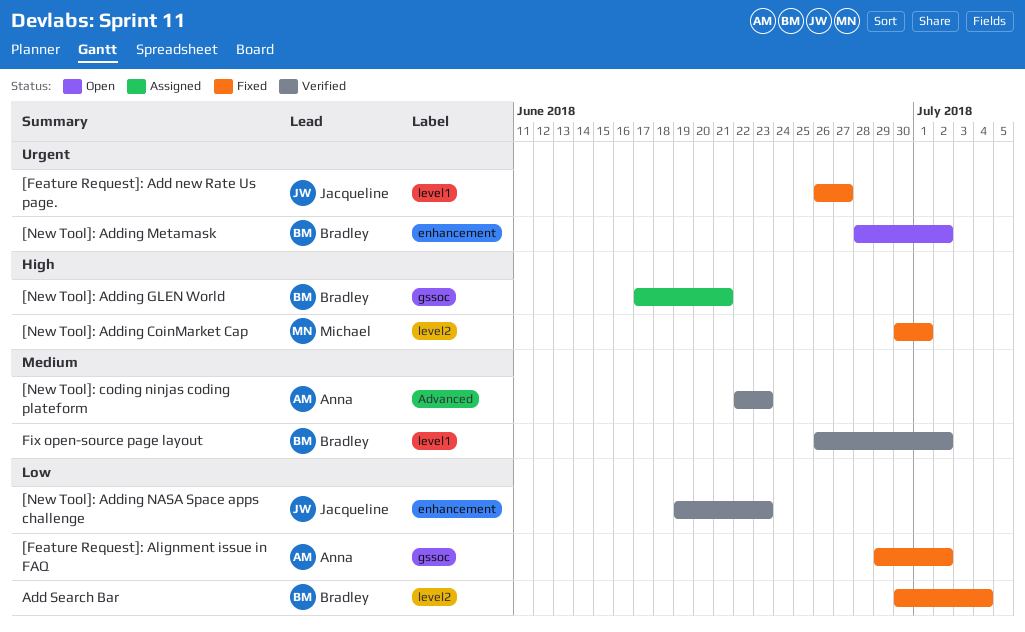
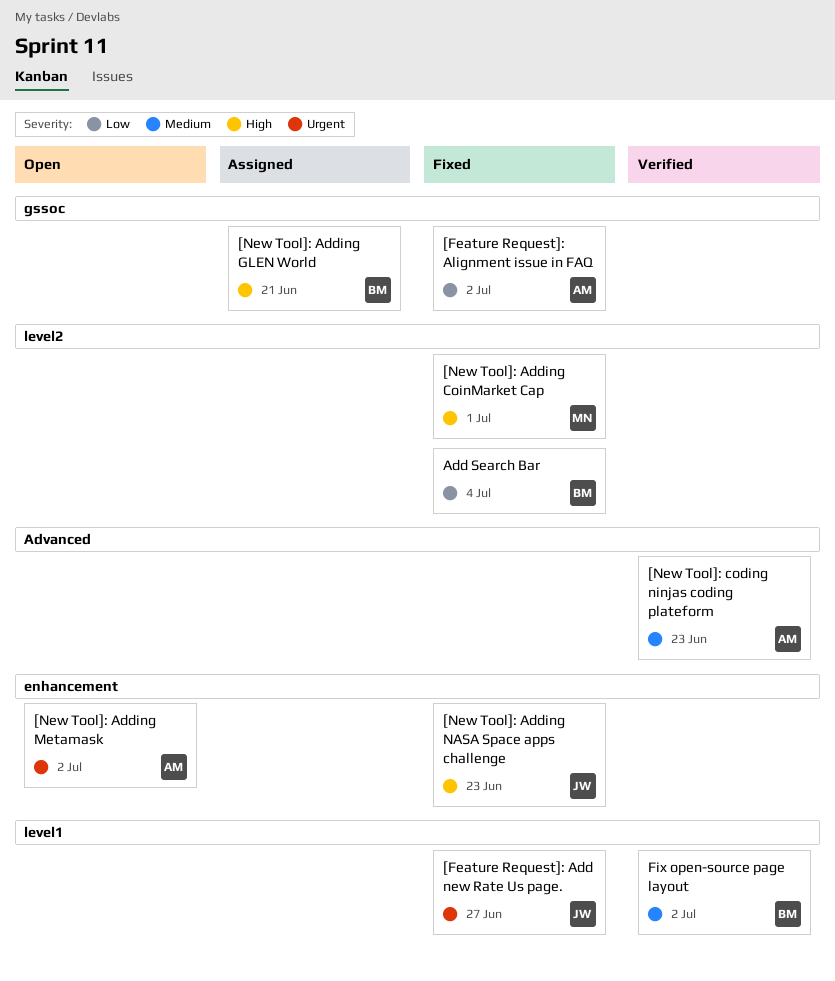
[New Tool]: Adding Metamask, owner: Bradley -> Anna
[New Tool]: Adding NASA Space apps challenge, status: Verified -> Fixed
[New Tool]: Adding NASA Space apps challenge, priority: Low -> High

